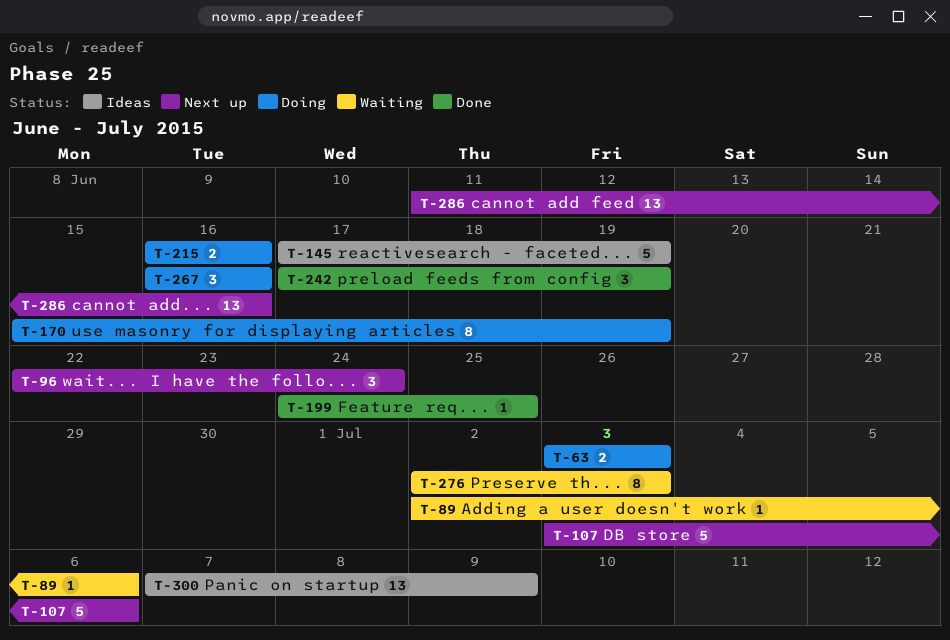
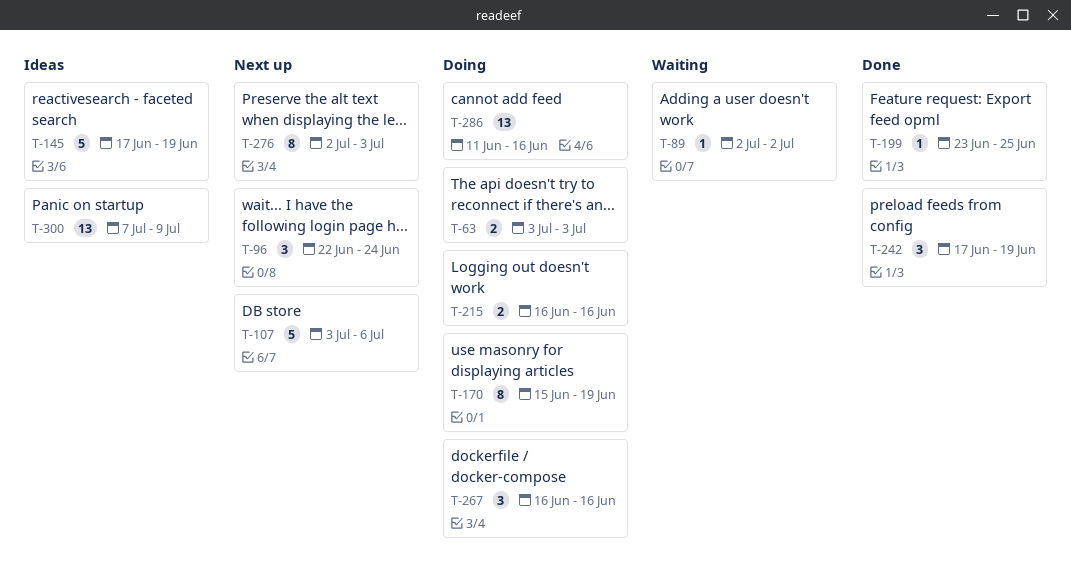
T-89, due: Jul 6 -> Jul 2
T-199, start: Jun 24 -> Jun 23
T-276, status: Waiting -> Next up
T-286, status: Next up -> Doing

